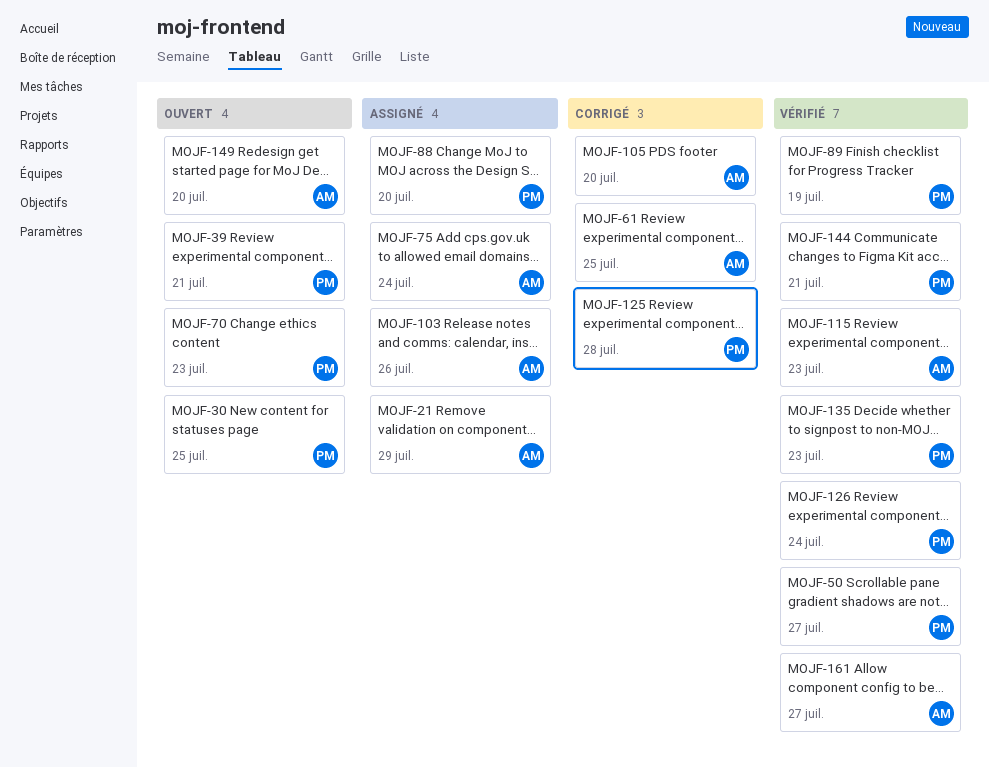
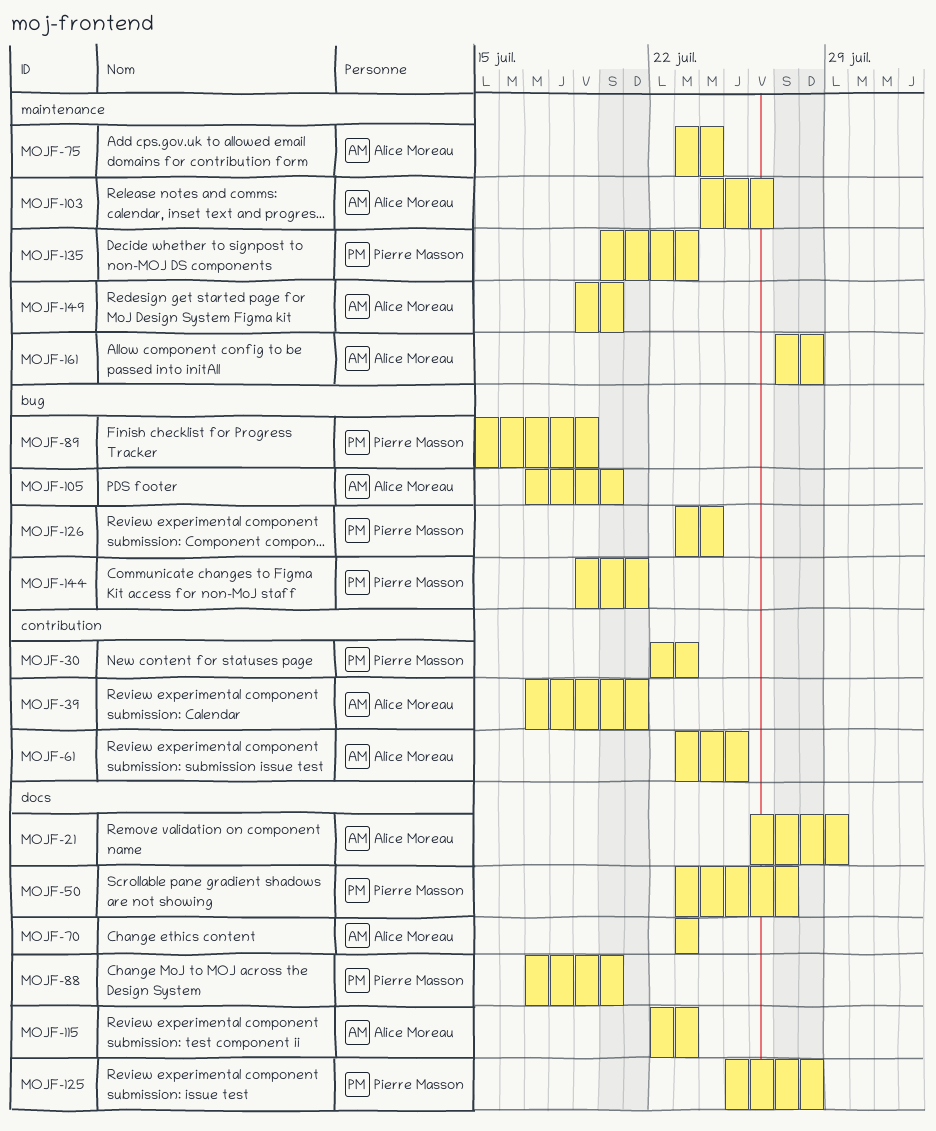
MOJF-30, due: Jul 25 -> Jul 23
MOJF-39, owner: Pierre Masson -> Alice Moreau
MOJF-70, owner: Pierre Masson -> Alice Moreau
MOJF-161, due: Jul 27 -> Jul 28

